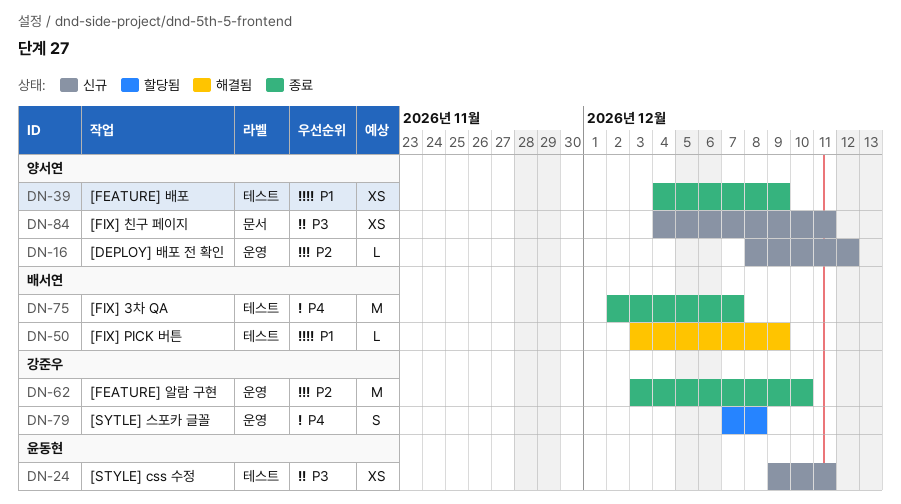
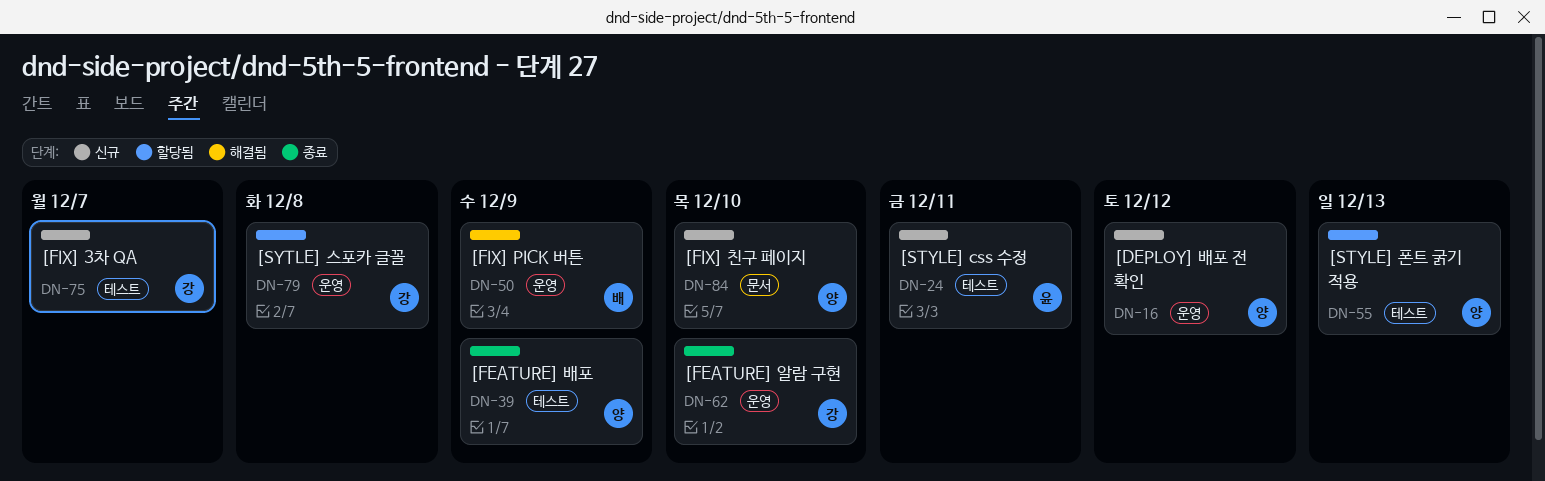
DN-50, label: 테스트 -> 운영
DN-55: none -> present
DN-75, status: 종료 -> 신규
DN-75, owner: 배서연 -> 강준우
DN-84, due: Dec 11 -> Dec 10

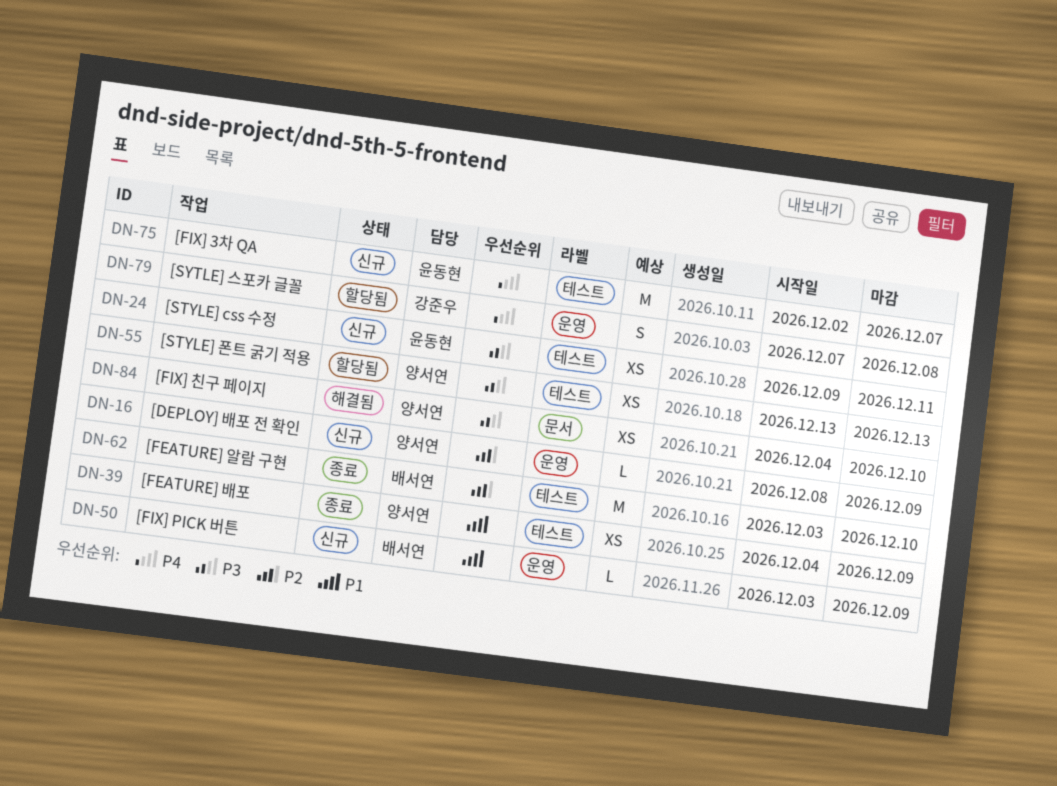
DN-16, due: Dec 12 -> Dec 9
DN-50, status: 해결됨 -> 신규
DN-62, owner: 강준우 -> 배서연
DN-62, label: 운영 -> 테스트
DN-75, owner: 강준우 -> 윤동현
DN-84, status: 신규 -> 해결됨

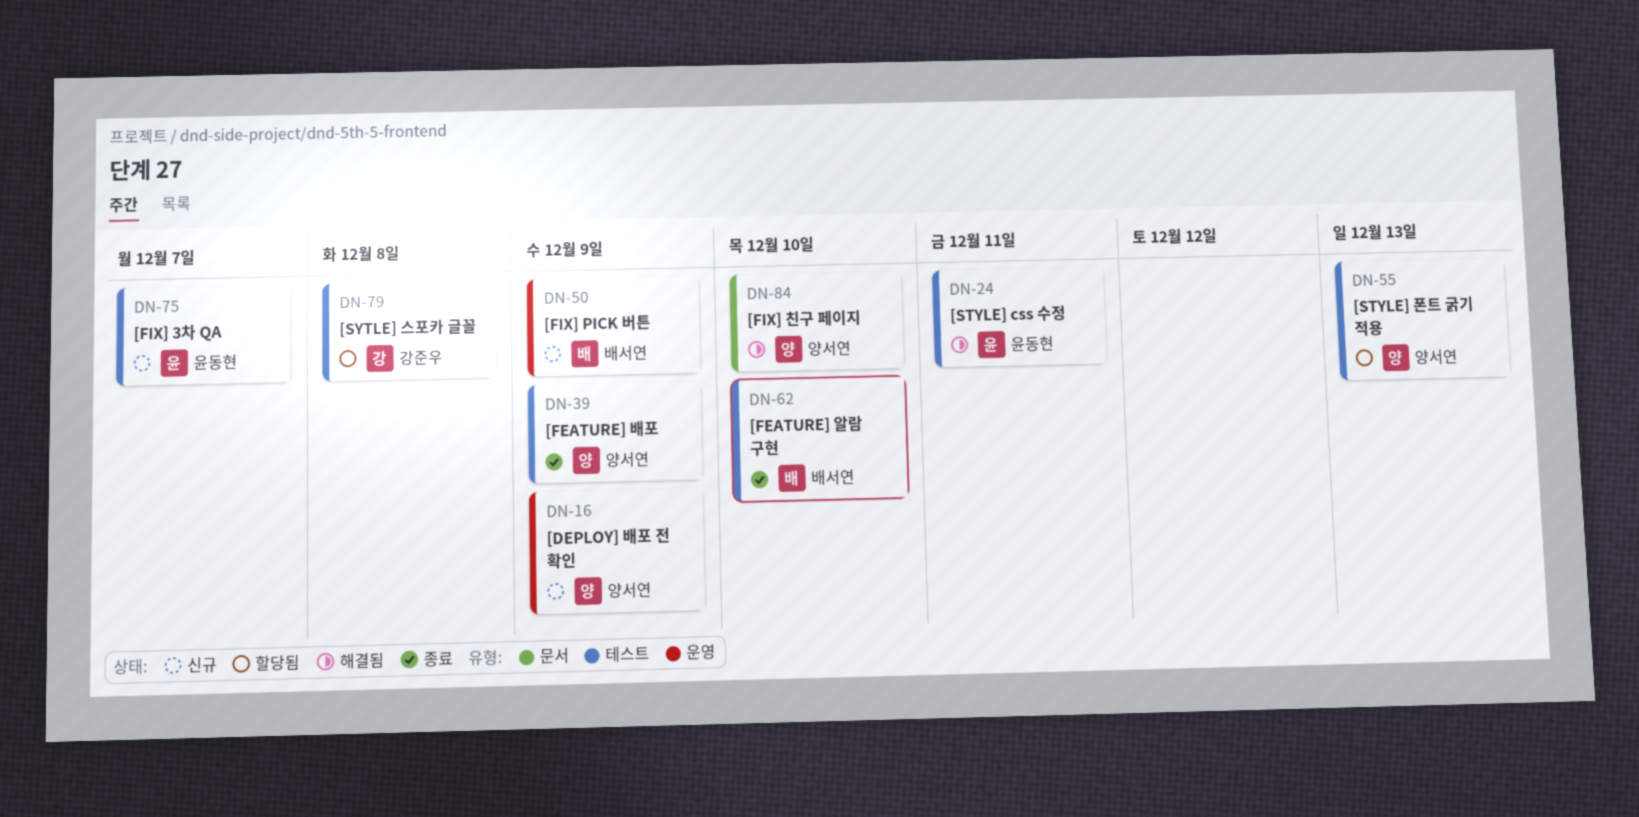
DN-24, status: 신규 -> 해결됨
DN-79, label: 운영 -> 테스트

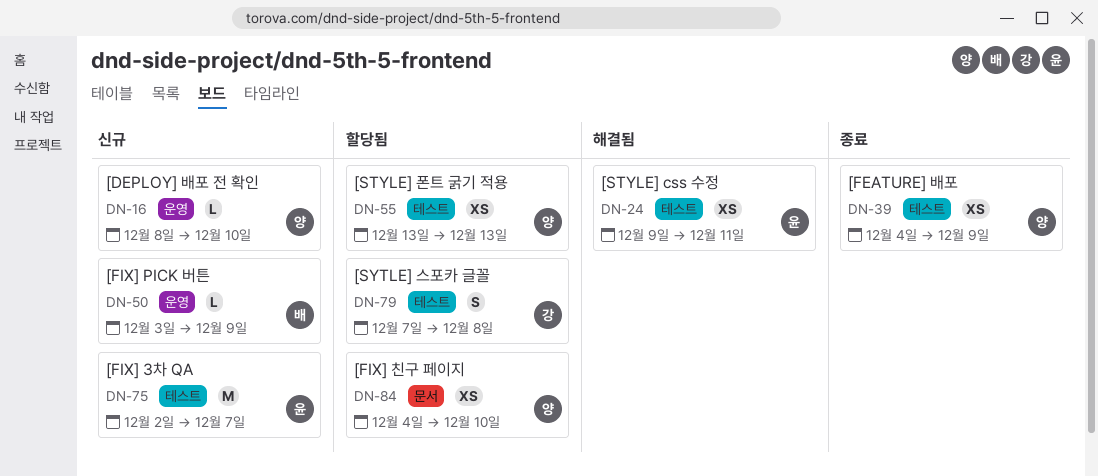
DN-16, due: Dec 9 -> Dec 10
DN-62: present -> none
DN-84, status: 해결됨 -> 할당됨

